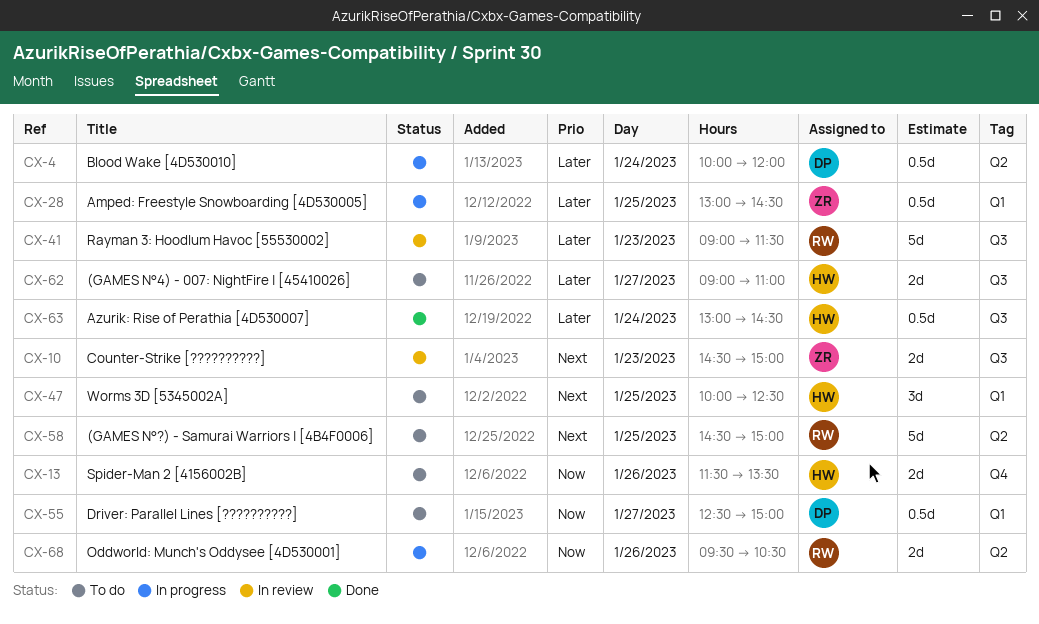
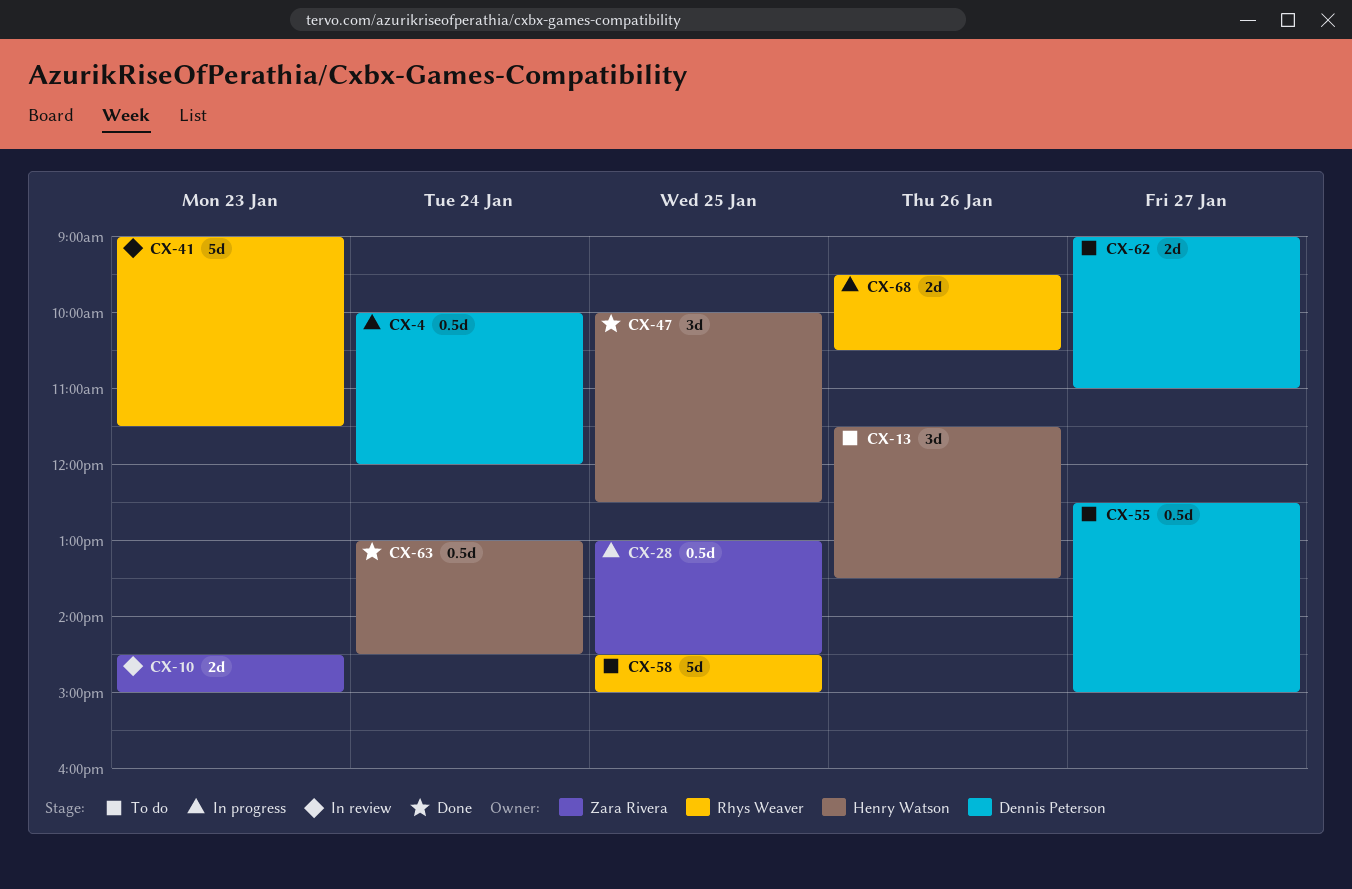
CX-13, estimate: 2d -> 3d
CX-47, status: To do -> Done
CX-62, owner: Henry Watson -> Dennis Peterson

